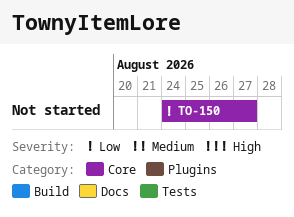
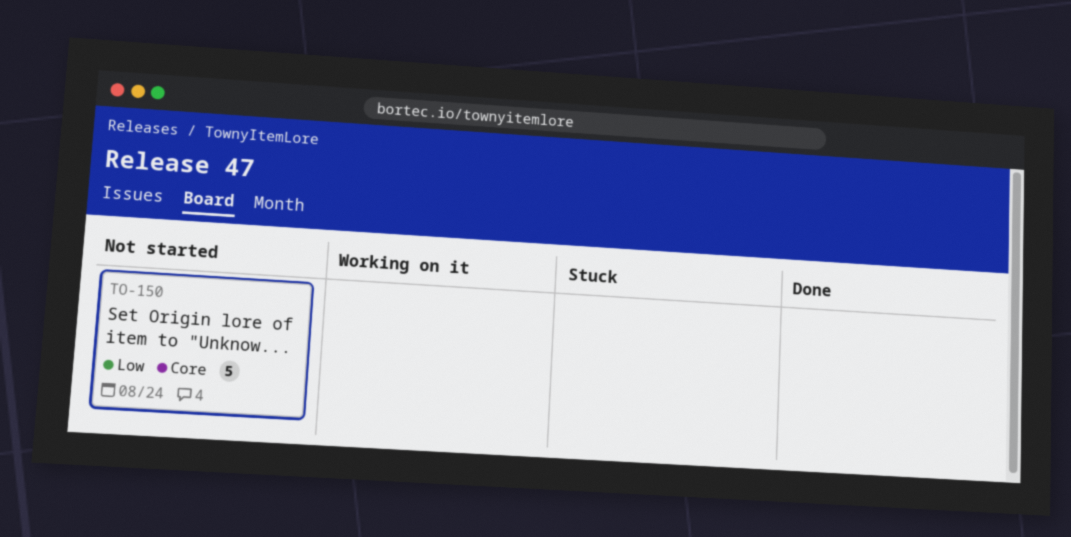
TO-150, due: Aug 27 -> Aug 24

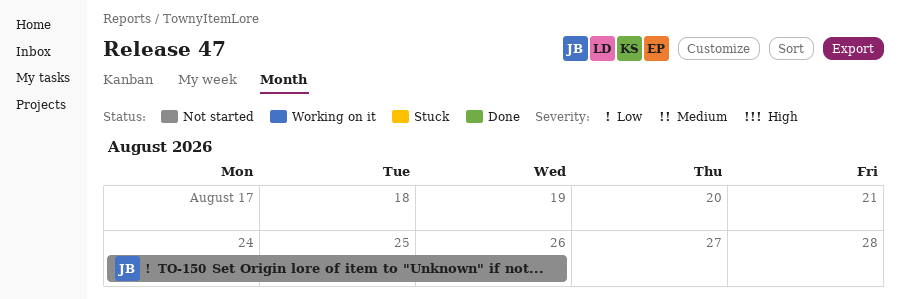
TO-150, due: Aug 24 -> Aug 26

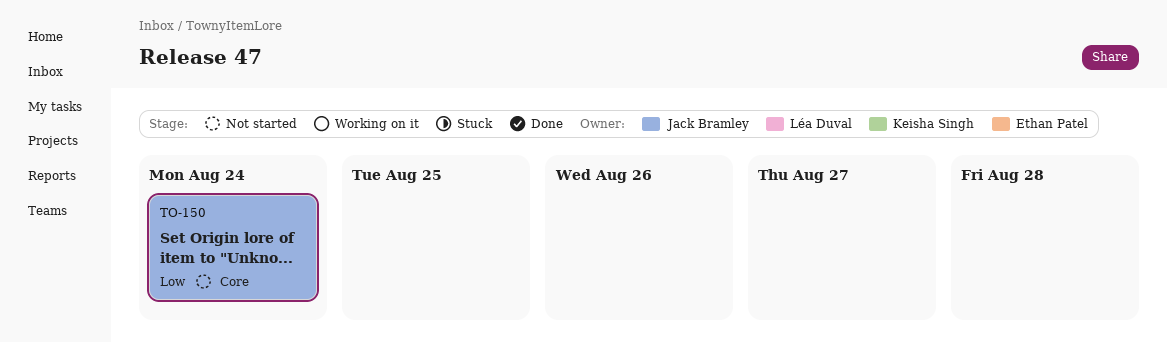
TO-150, due: Aug 26 -> Aug 24

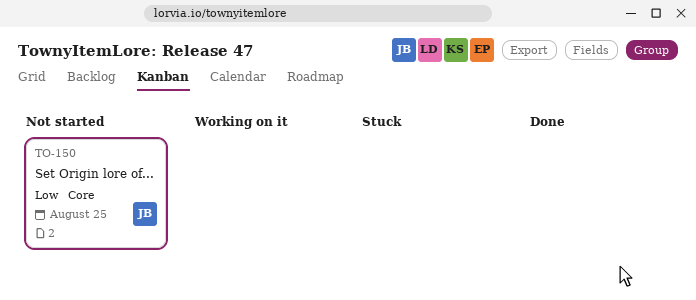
TO-150, due: Aug 24 -> Aug 25

